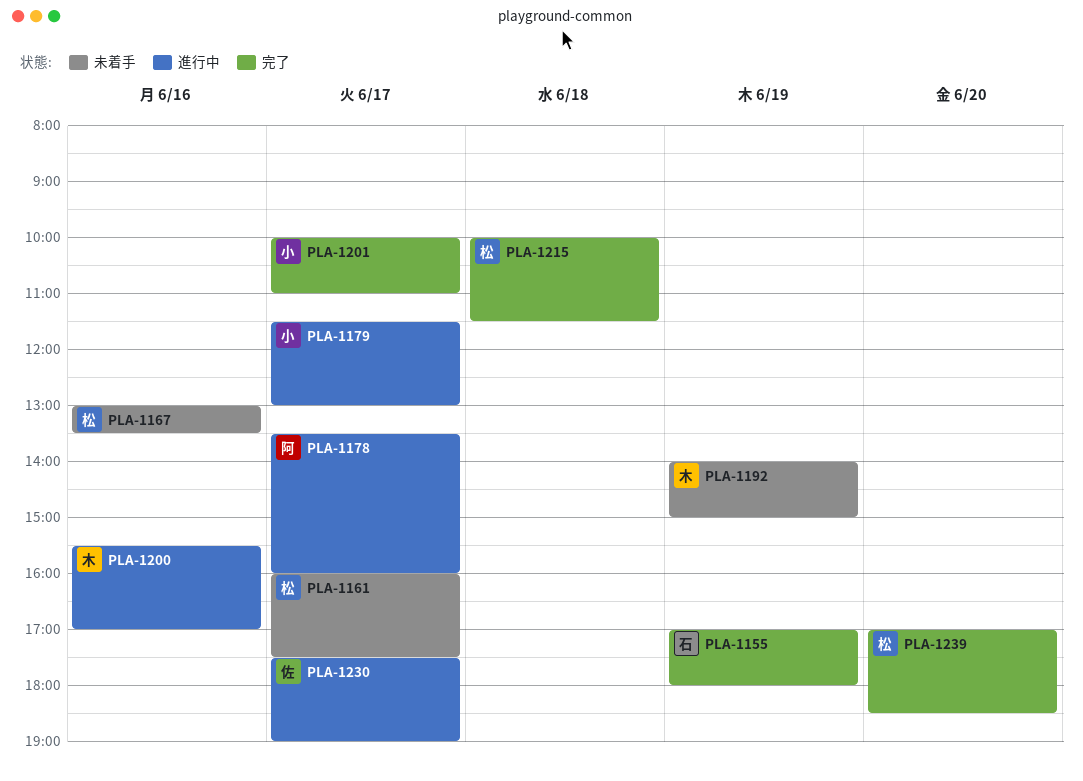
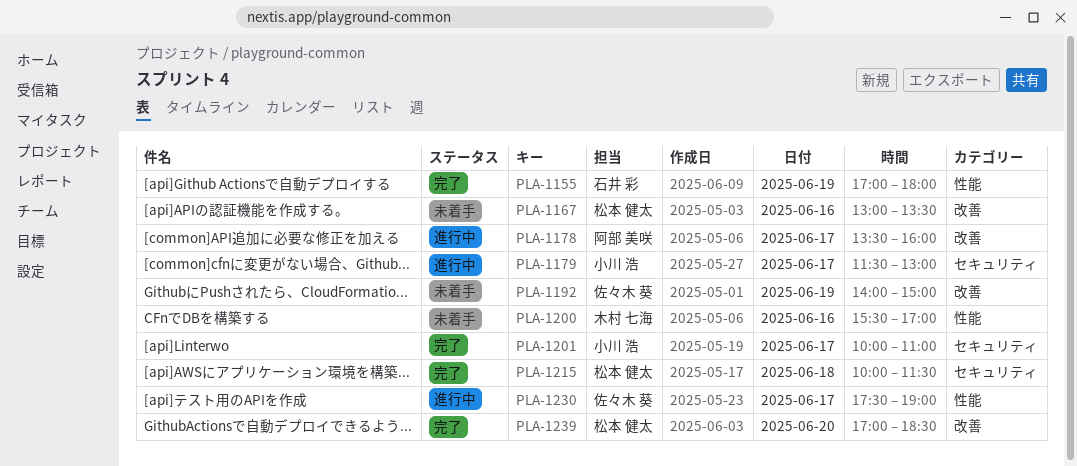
PLA-1161: present -> none
PLA-1192, owner: 木村 七海 -> 佐々木 葵
PLA-1200, status: 進行中 -> 未着手

